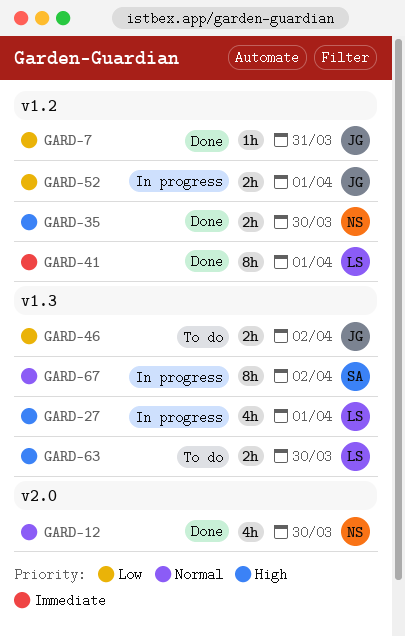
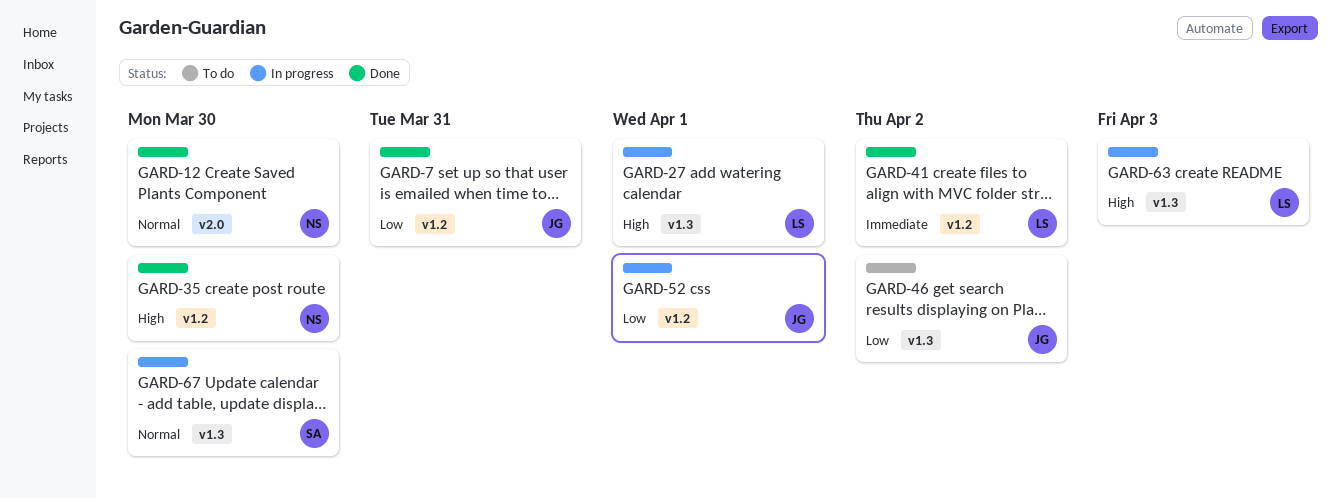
GARD-41, due: Apr 1 -> Apr 2
GARD-63, status: To do -> In progress
GARD-63, due: Mar 30 -> Apr 3
GARD-67, due: Apr 2 -> Mar 30

